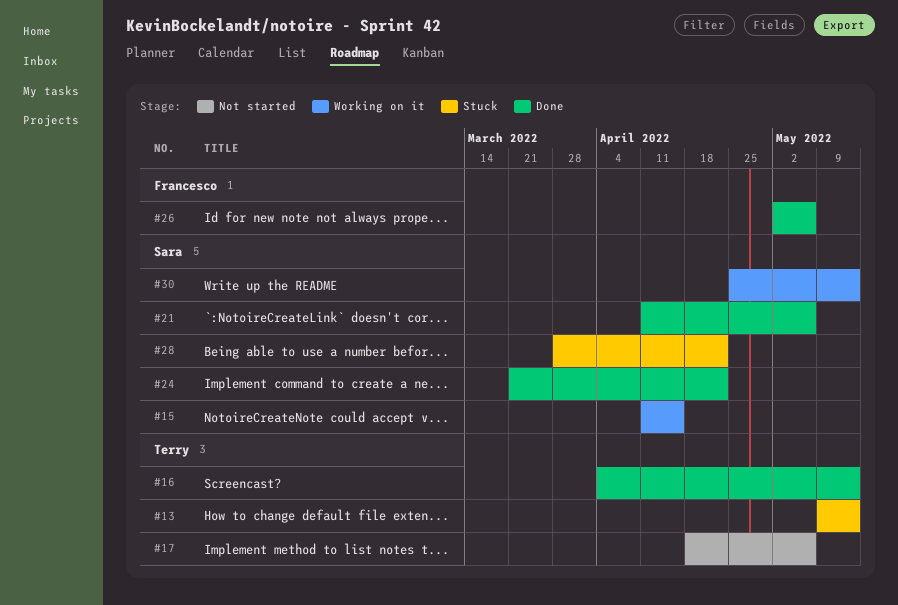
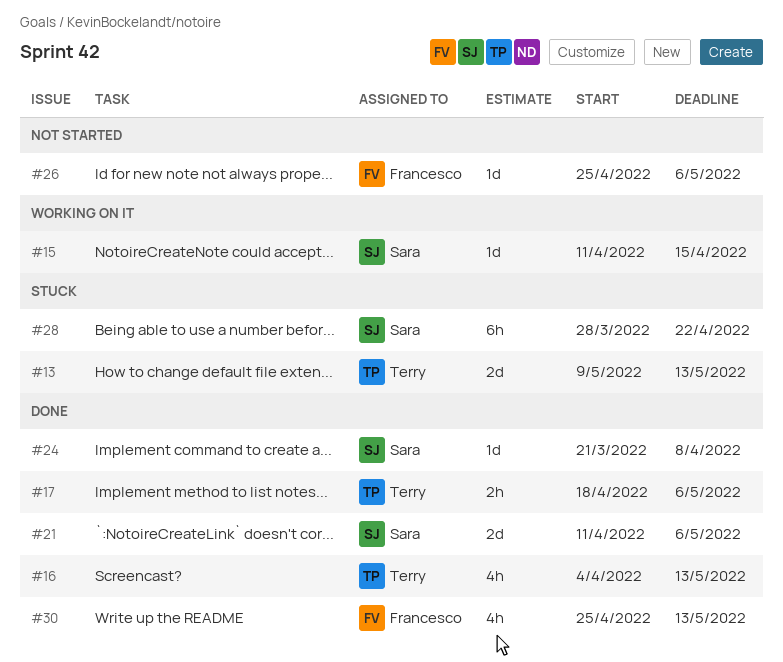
#17, status: Not started -> Done
#24, due: Apr 22 -> Apr 8
#26, status: Done -> Not started
#26, start: May 2 -> Apr 25
#30, status: Working on it -> Done
#30, owner: Sara -> Francesco

